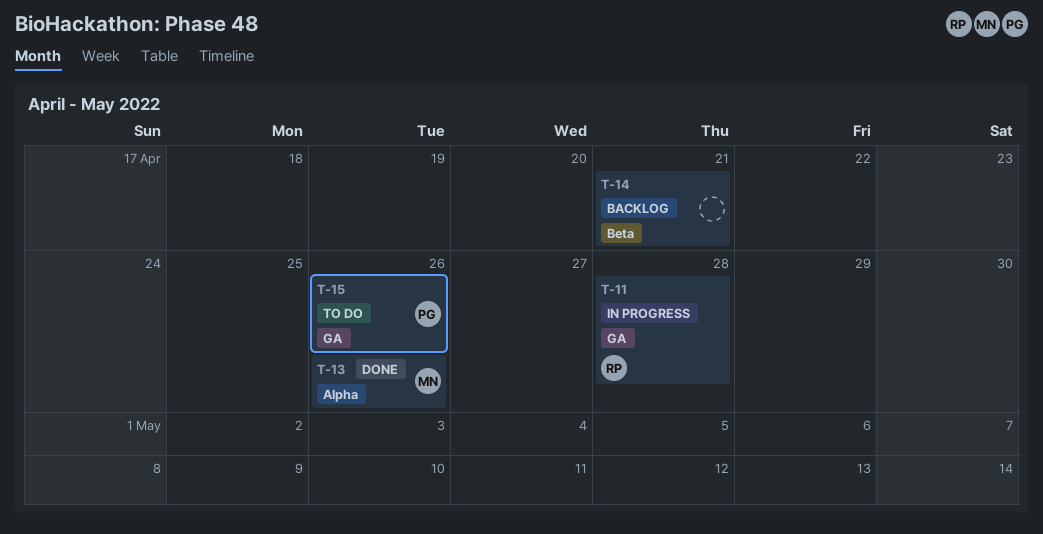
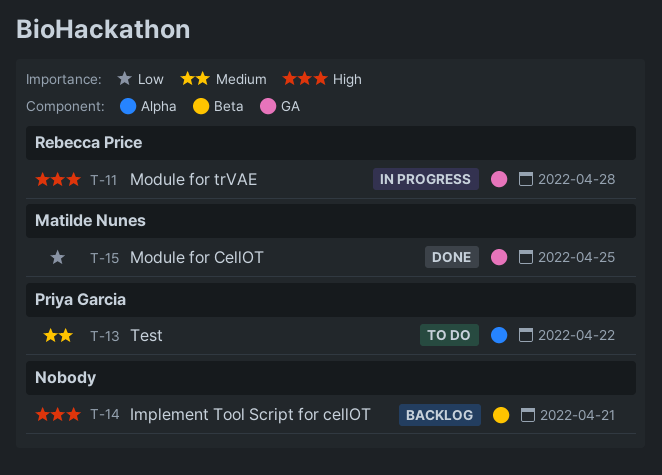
T-13, status: Done -> To do
T-13, owner: Matilde Nunes -> Priya Garcia
T-13, due: Apr 26 -> Apr 22
T-15, status: To do -> Done
T-15, owner: Priya Garcia -> Matilde Nunes
T-15, due: Apr 26 -> Apr 25

